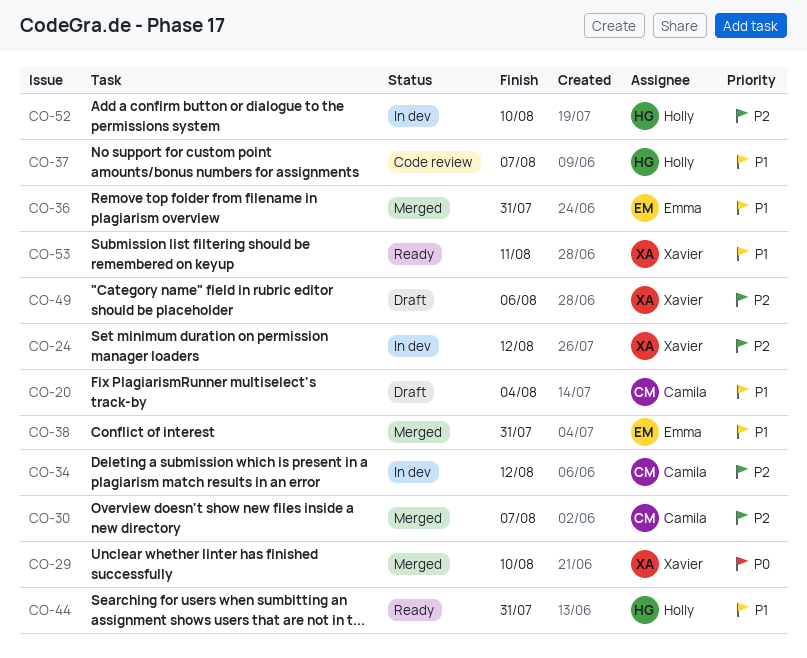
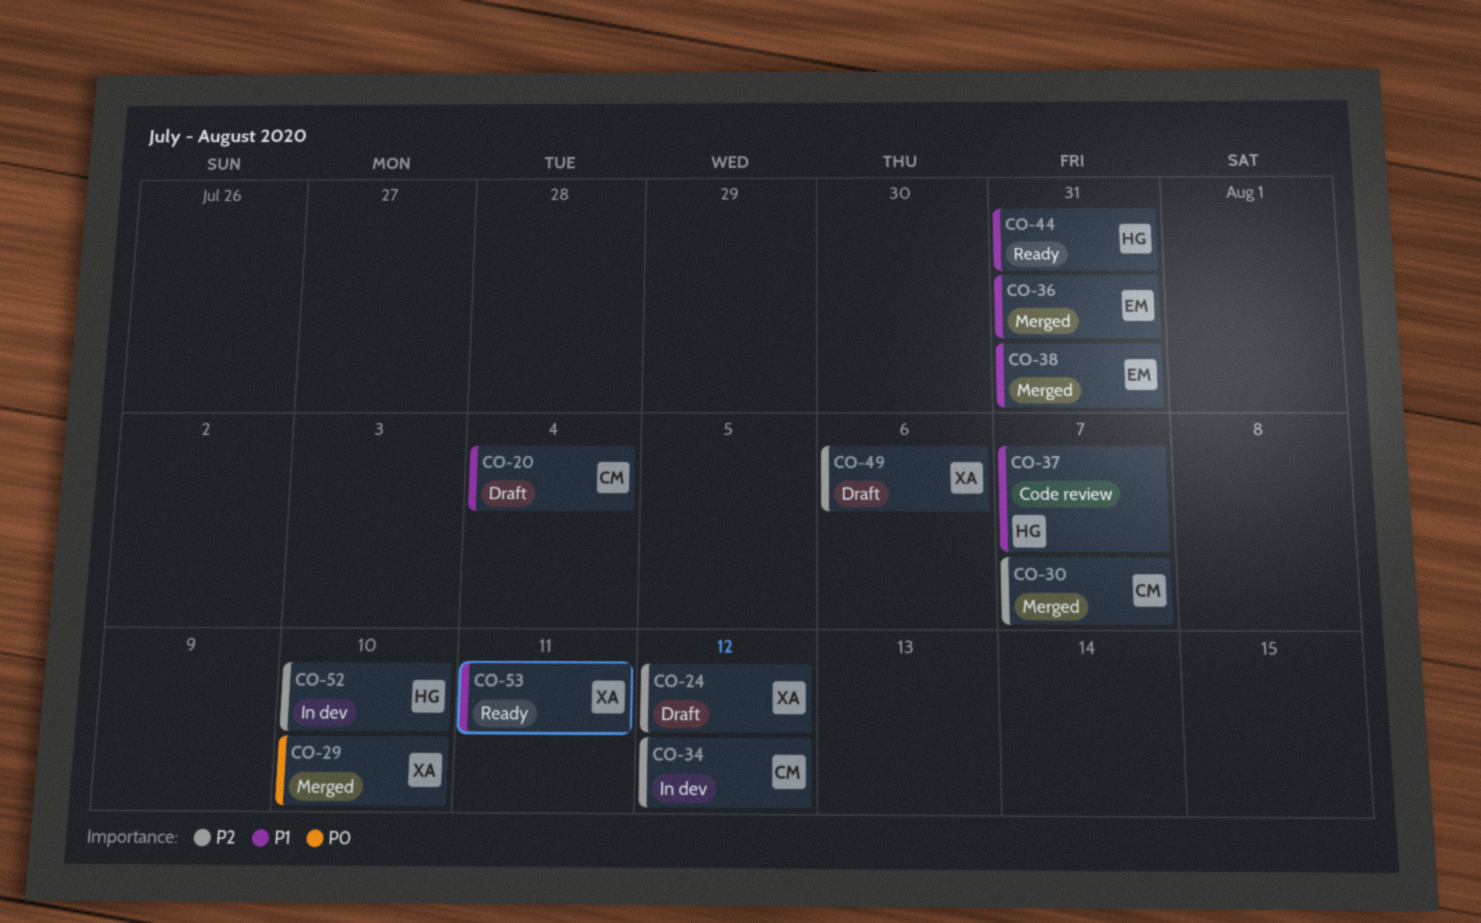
CO-24, status: In dev -> Draft

